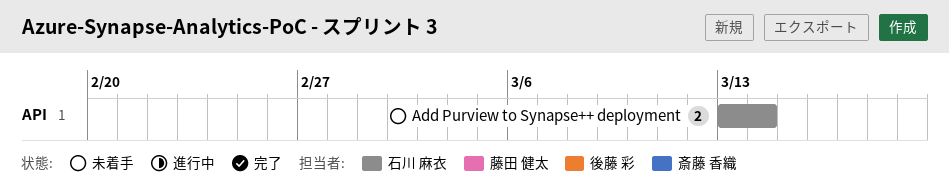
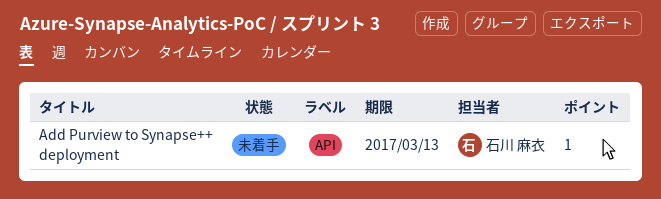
Add Purview to Synapse++ deployment, estimate: 2 -> 1
Add Purview to Synapse++ deployment, due: Mar 14 -> Mar 13

